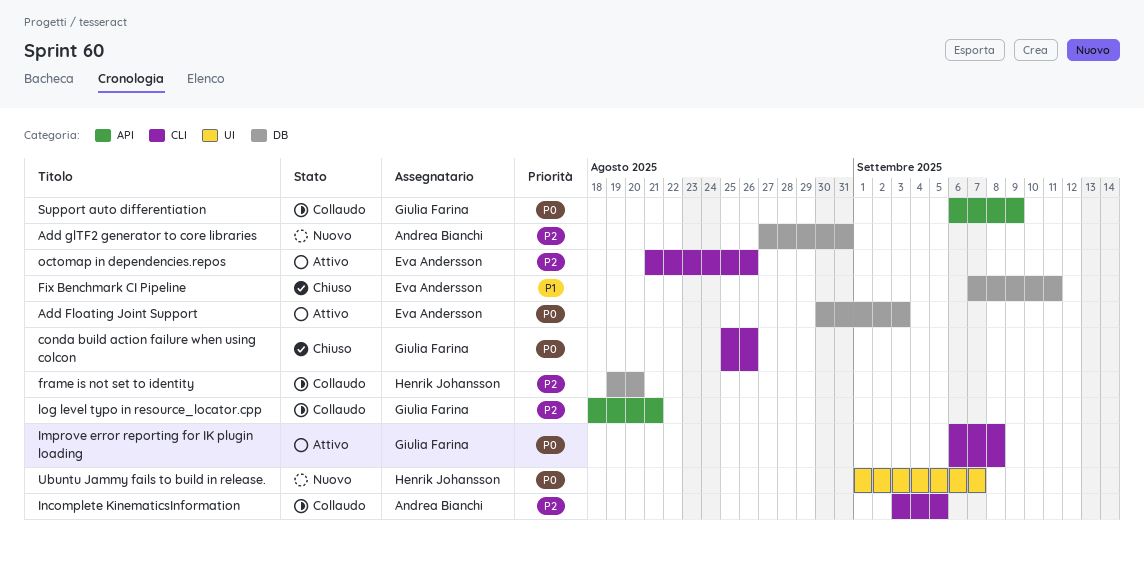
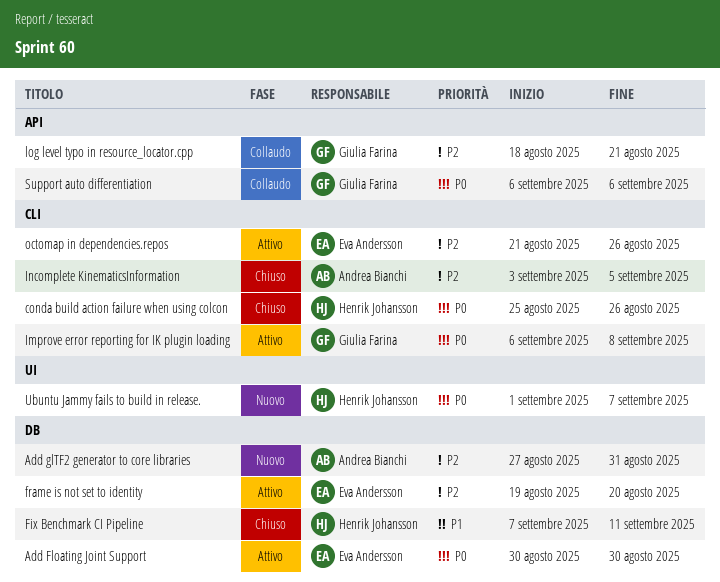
Add Floating Joint Support, due: Sep 3 -> Aug 30
conda build action failure when using colcon, owner: Giulia Farina -> Henrik Johansson
Fix Benchmark CI Pipeline, owner: Eva Andersson -> Henrik Johansson
frame is not set to identity, status: Collaudo -> Attivo
frame is not set to identity, owner: Henrik Johansson -> Eva Andersson
Incomplete KinematicsInformation, status: Collaudo -> Chiuso
Support auto differentiation, due: Sep 9 -> Sep 6

